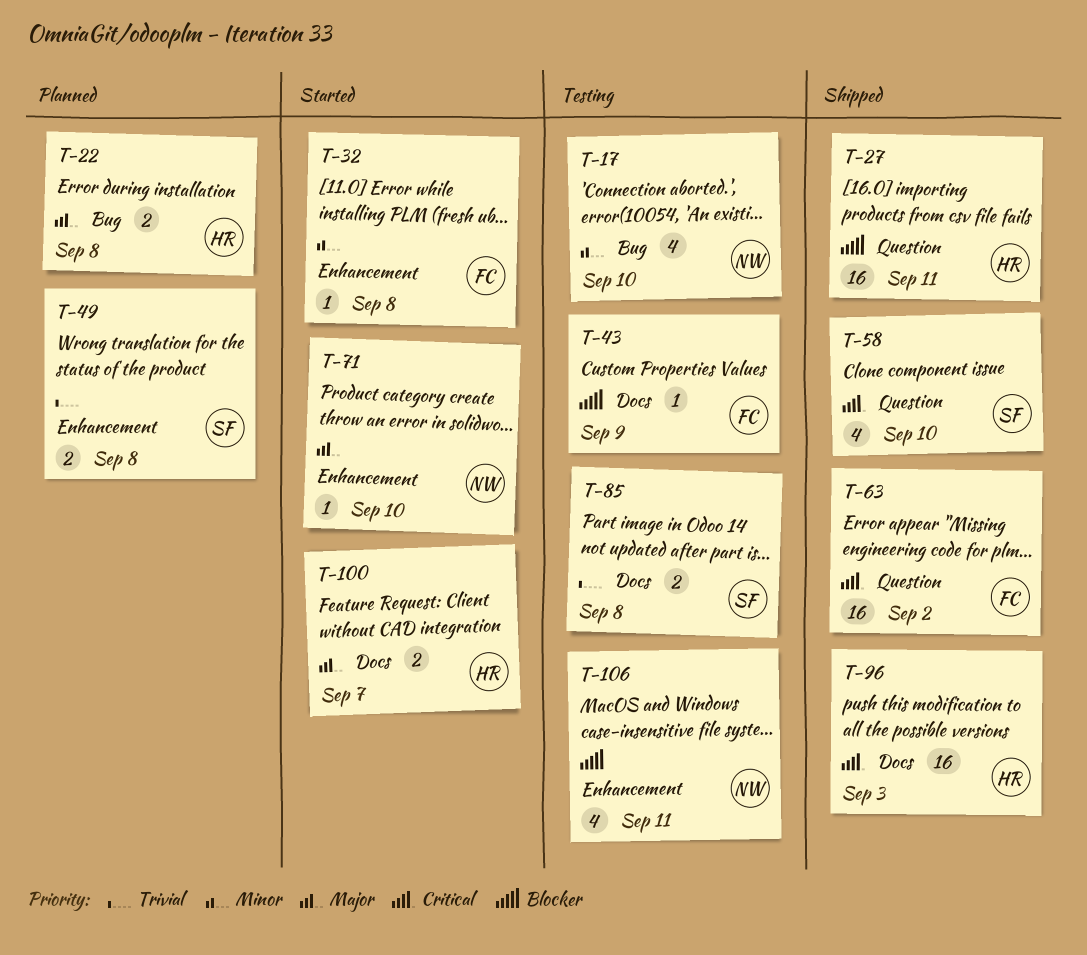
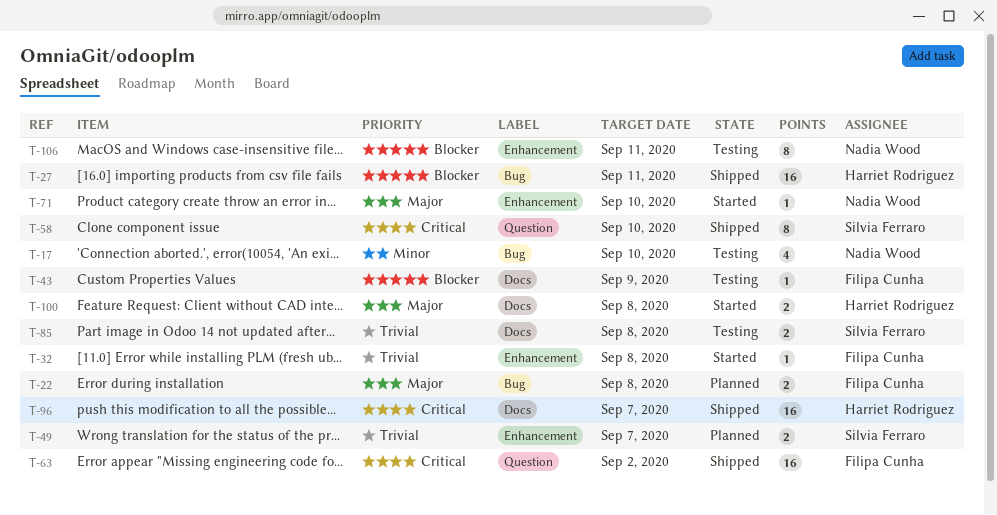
T-22, owner: Harriet Rodriguez -> Filipa Cunha
T-27, label: Question -> Bug
T-32, priority: Minor -> Trivial
T-49, due: Sep 8 -> Sep 7
T-58, estimate: 4 -> 8
T-96, due: Sep 3 -> Sep 7
T-100, due: Sep 7 -> Sep 8
T-106, estimate: 4 -> 8

